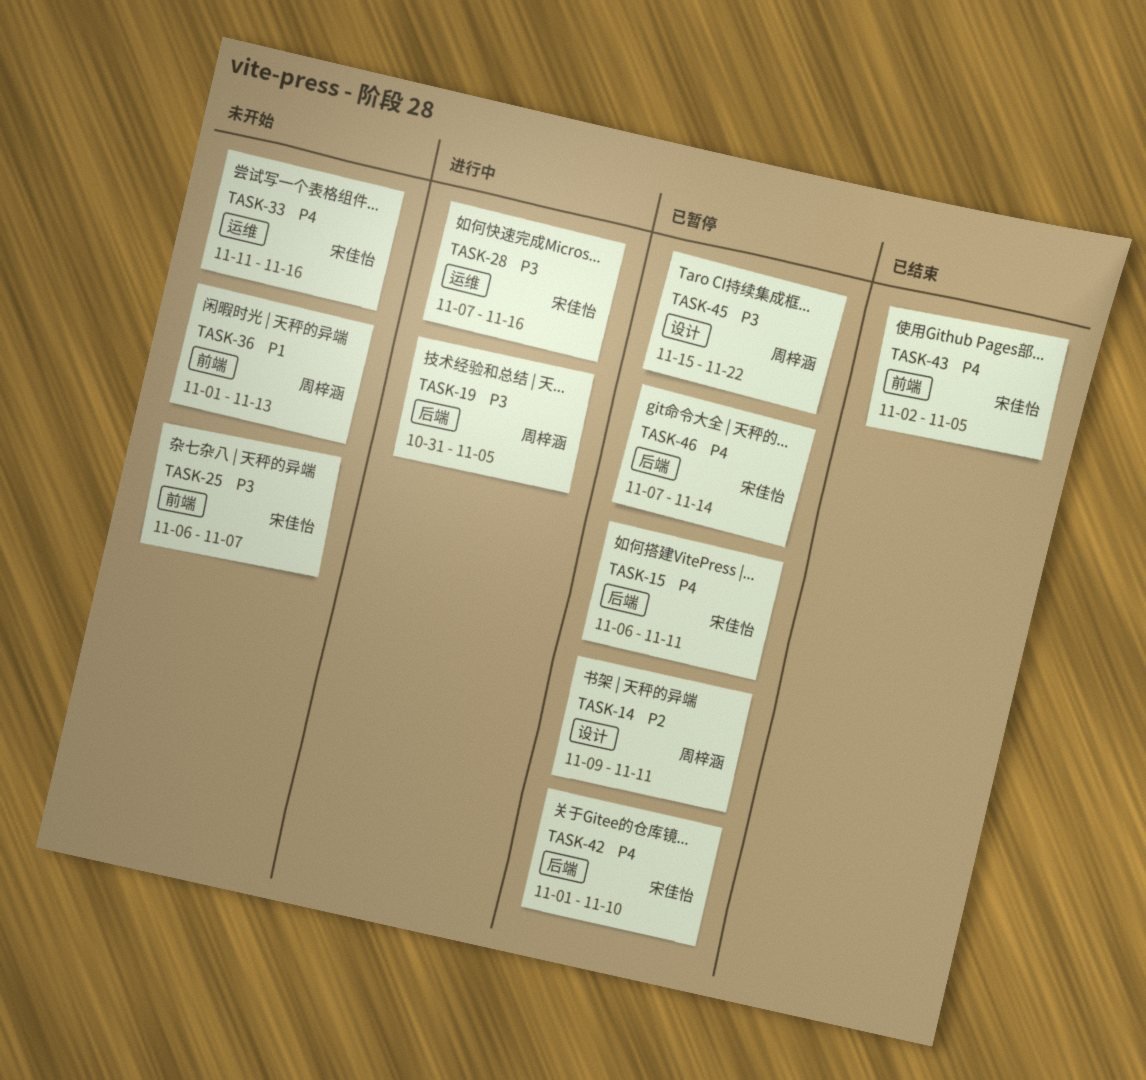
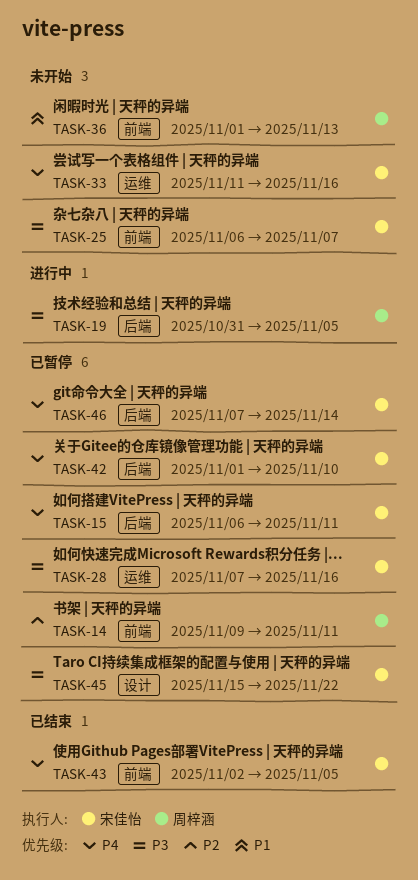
TASK-14, label: 设计 -> 前端
TASK-28, status: 进行中 -> 已暂停
TASK-45, owner: 周梓涵 -> 宋佳怡

